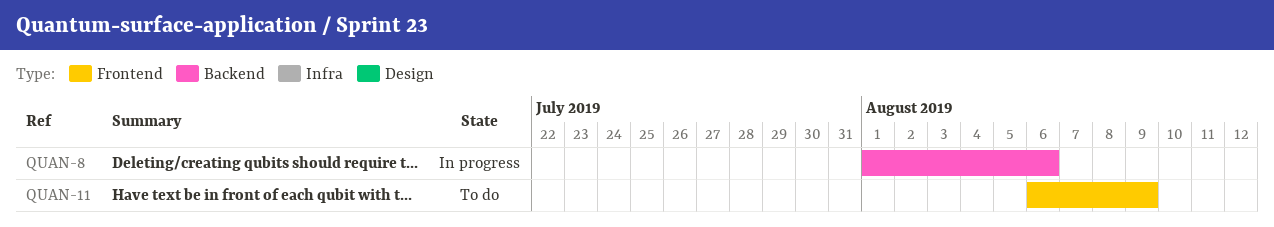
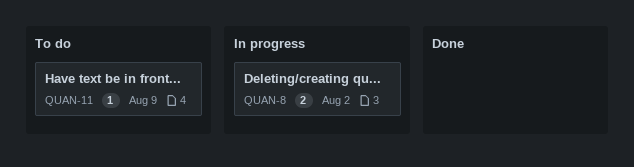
QUAN-8, due: Aug 6 -> Aug 2

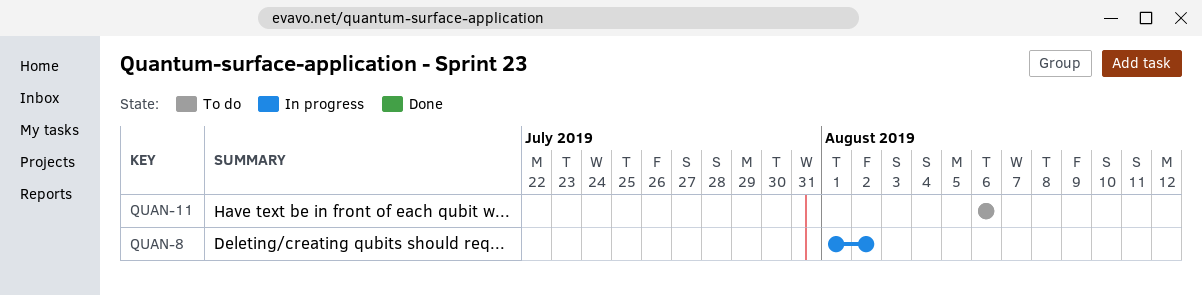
QUAN-11, due: Aug 9 -> Aug 6

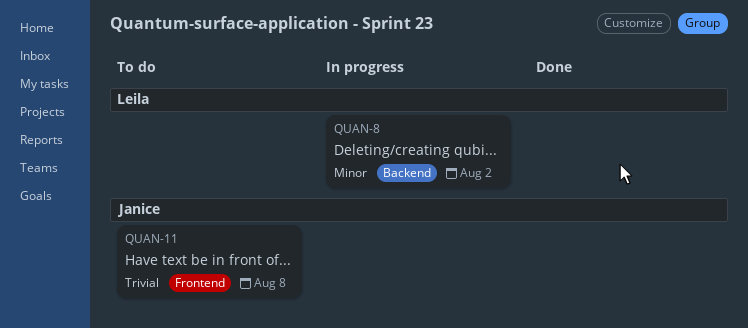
QUAN-11, due: Aug 6 -> Aug 8

